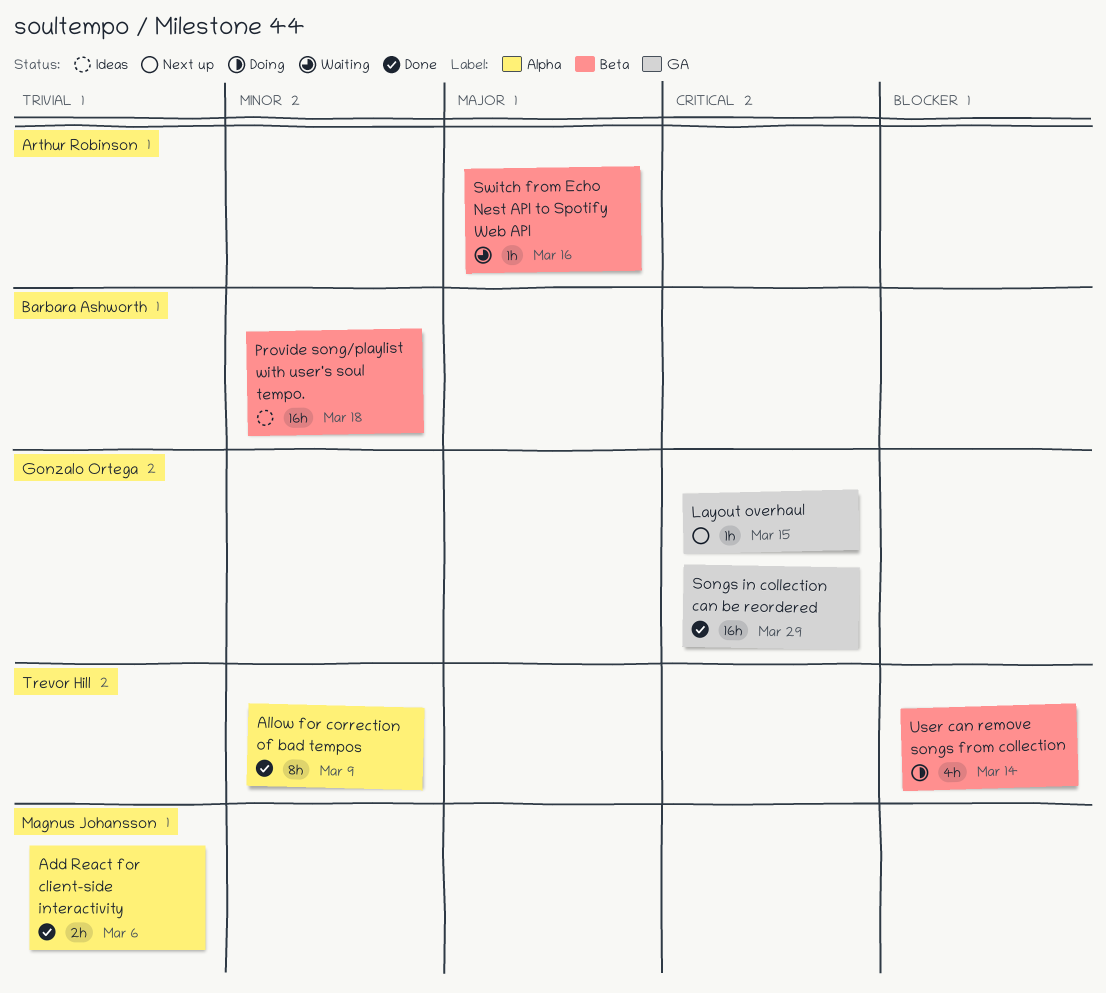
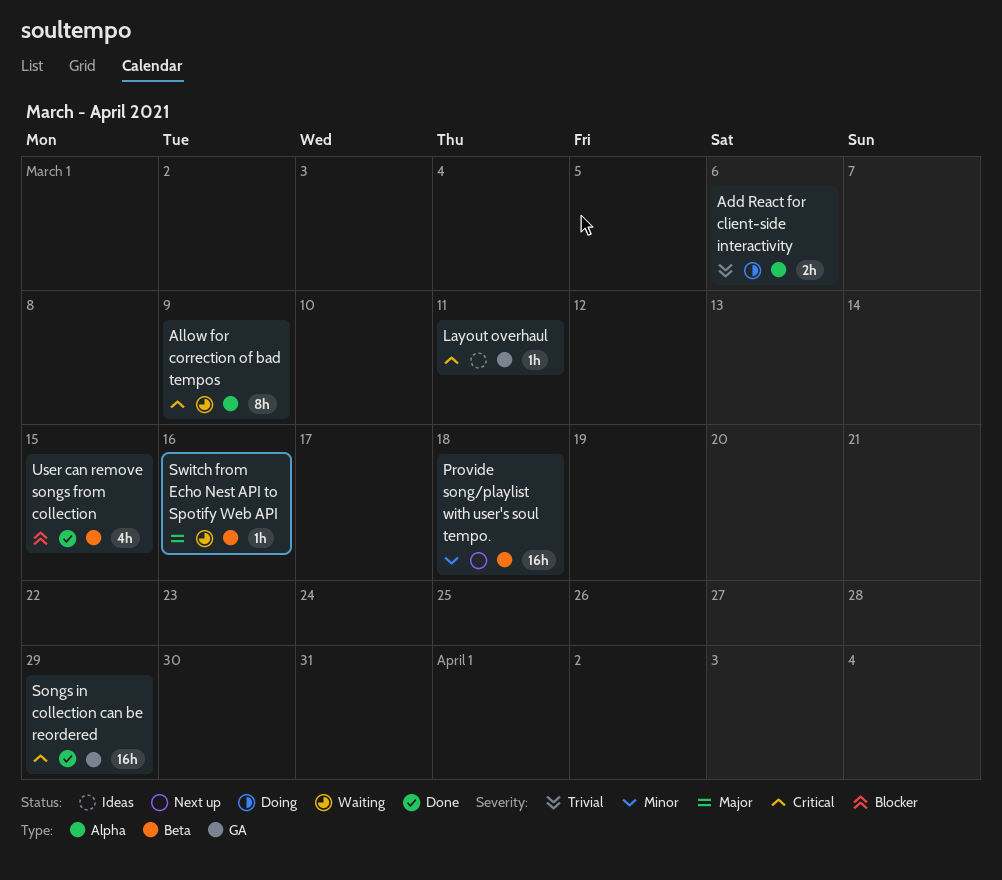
Add React for client-side interactivity, status: Done -> Doing
Allow for correction of bad tempos, status: Done -> Waiting
Allow for correction of bad tempos, priority: Minor -> Critical
Layout overhaul, status: Next up -> Ideas
Layout overhaul, due: Mar 15 -> Mar 11
Provide song/playlist with user's soul tempo., status: Ideas -> Next up
User can remove songs from collection, status: Doing -> Done
User can remove songs from collection, due: Mar 14 -> Mar 15

